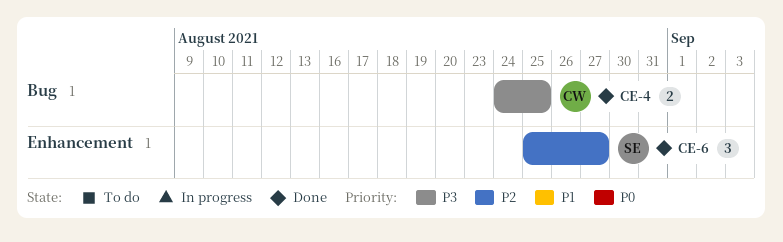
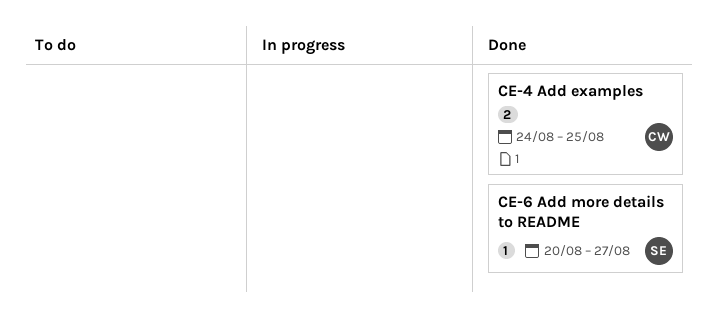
CE-6, estimate: 3 -> 1
CE-6, start: Aug 25 -> Aug 20

